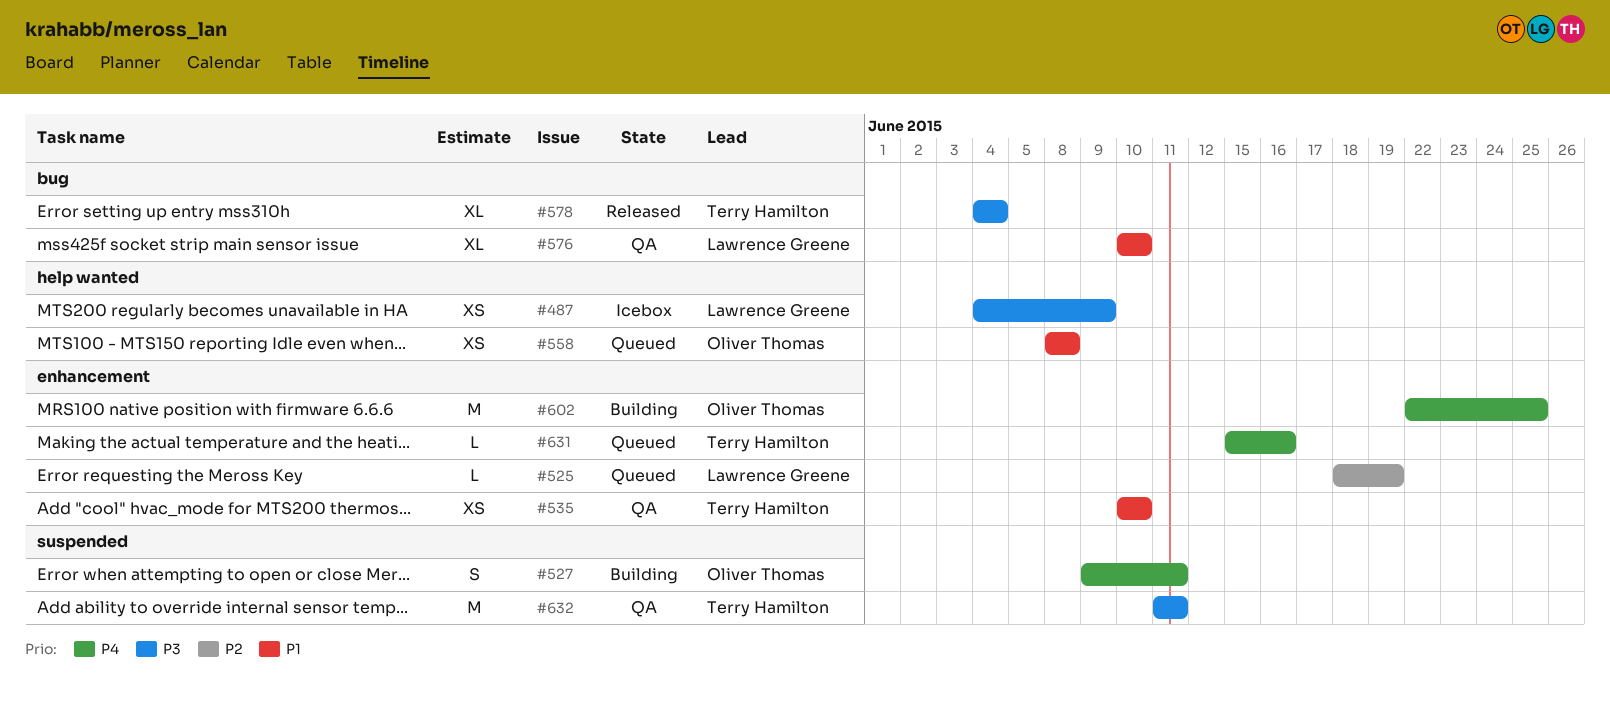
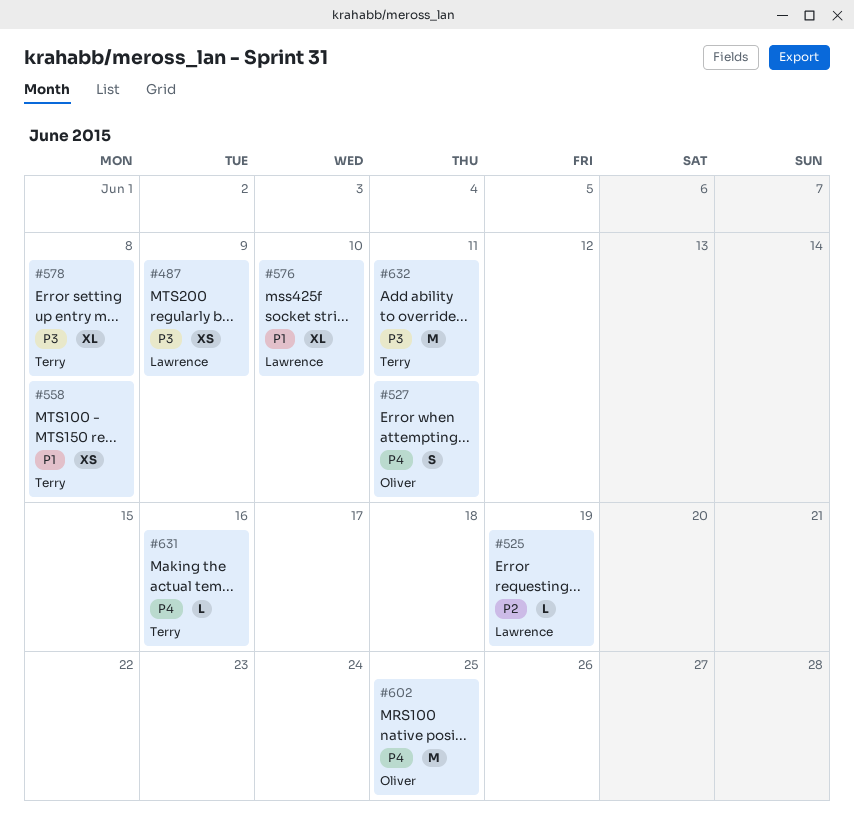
#535: present -> none
#558, owner: Oliver Thomas -> Terry Hamilton
#578, due: Jun 4 -> Jun 8

